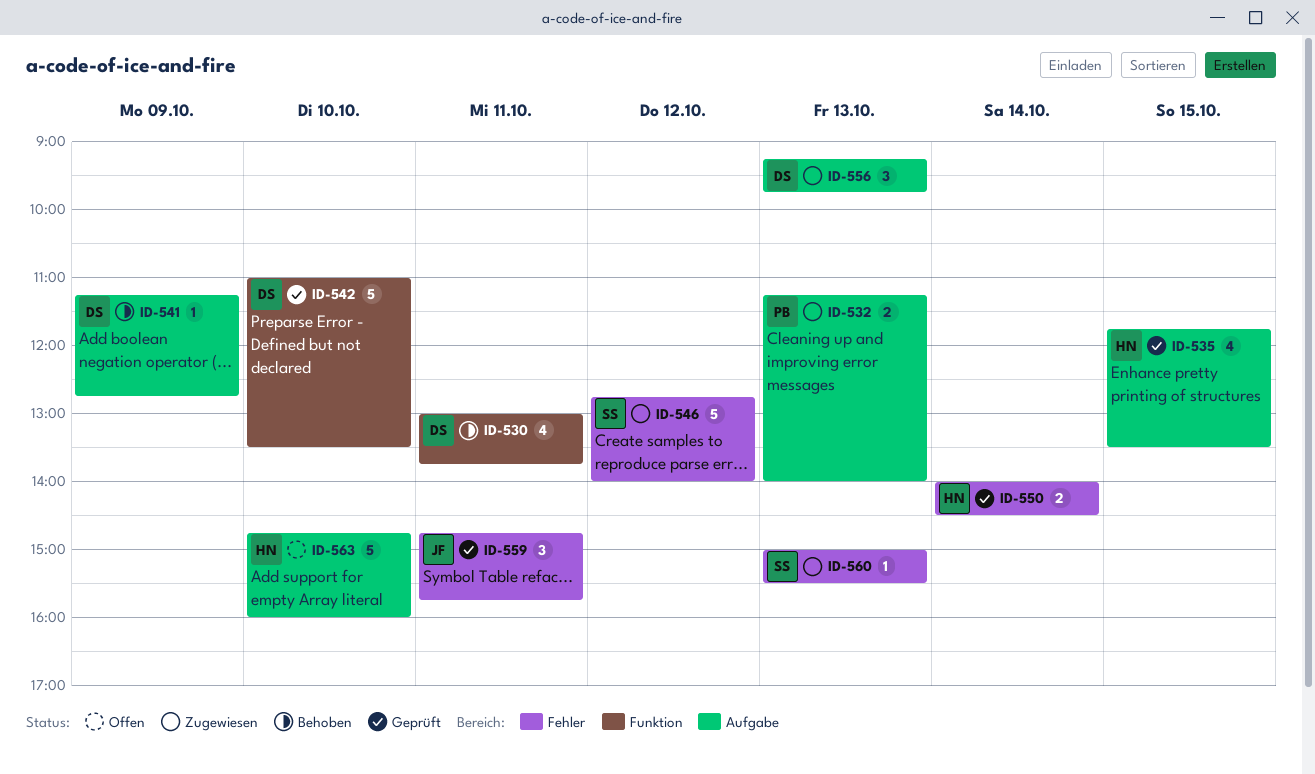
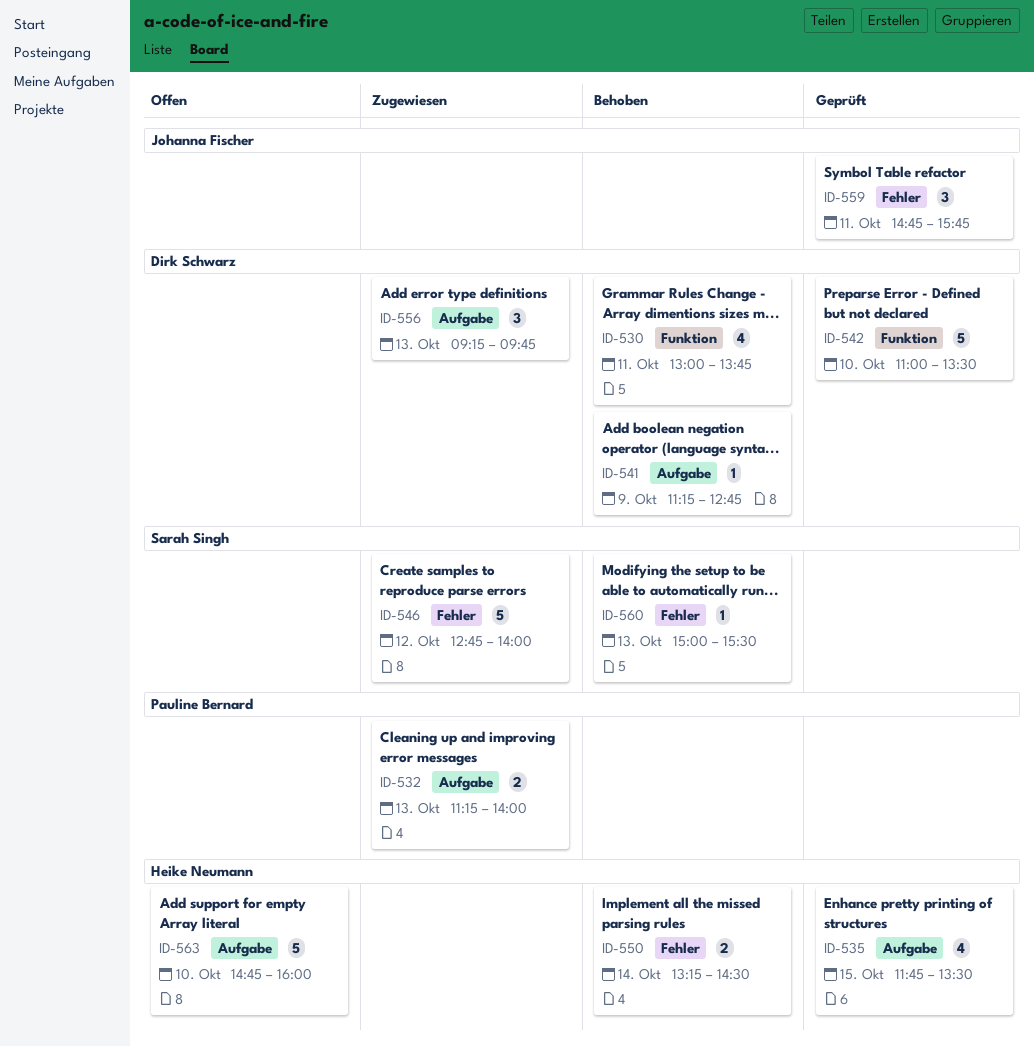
ID-550, status: Geprüft -> Behoben
ID-550, begins: 14:00 -> 13:15
ID-560, status: Zugewiesen -> Behoben

